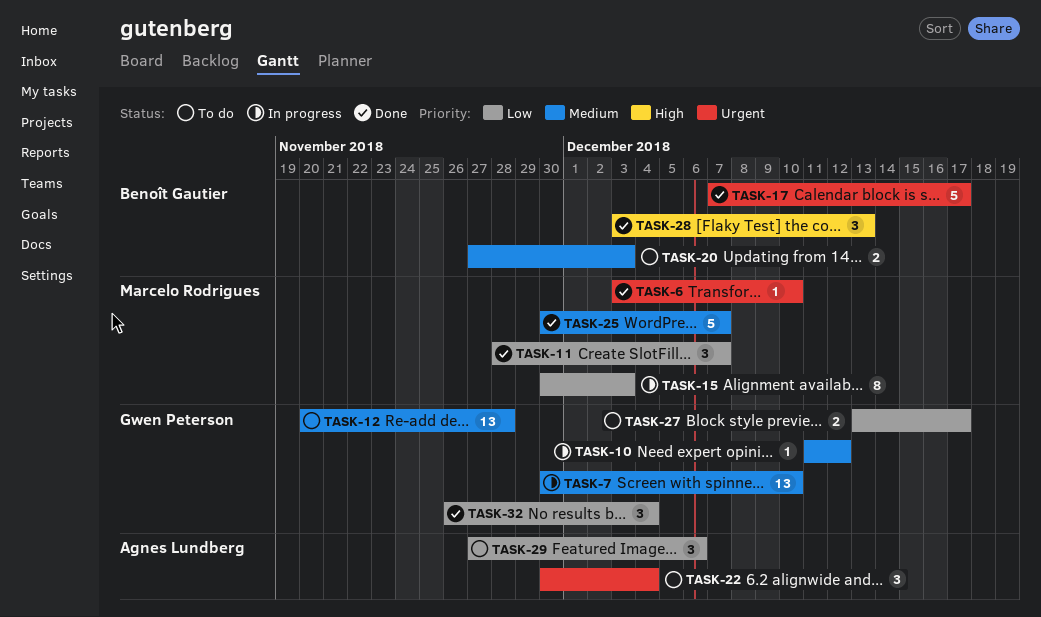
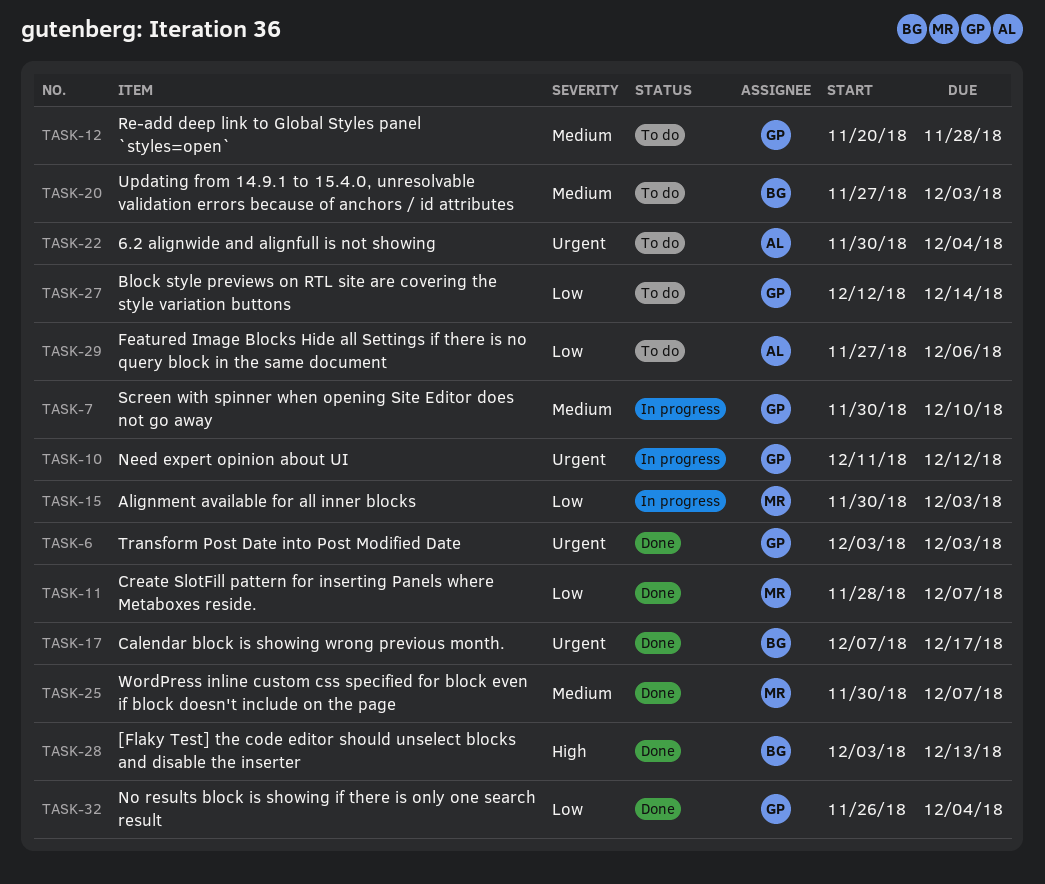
TASK-6, owner: Marcelo Rodrigues -> Gwen Peterson
TASK-6, due: Dec 10 -> Dec 3
TASK-10, priority: Medium -> Urgent
TASK-27, start: Dec 13 -> Dec 12
TASK-27, due: Dec 17 -> Dec 14

